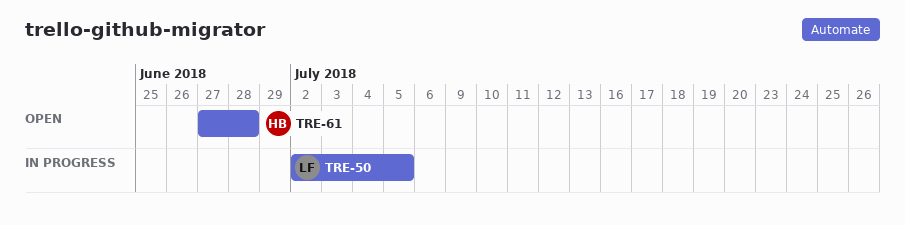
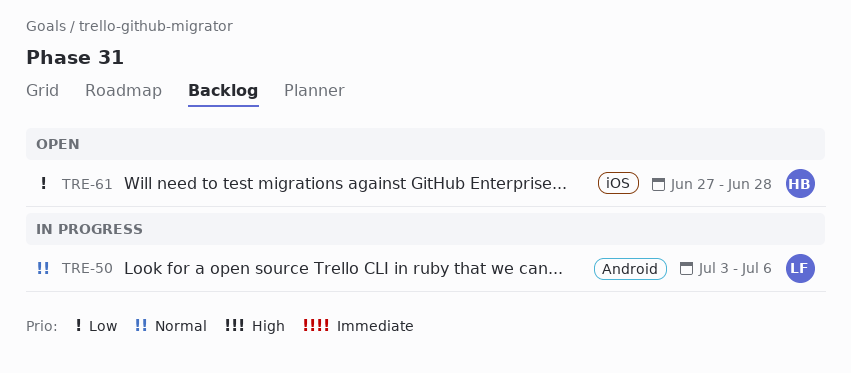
TRE-50, start: Jul 2 -> Jul 3
TRE-50, due: Jul 5 -> Jul 6

